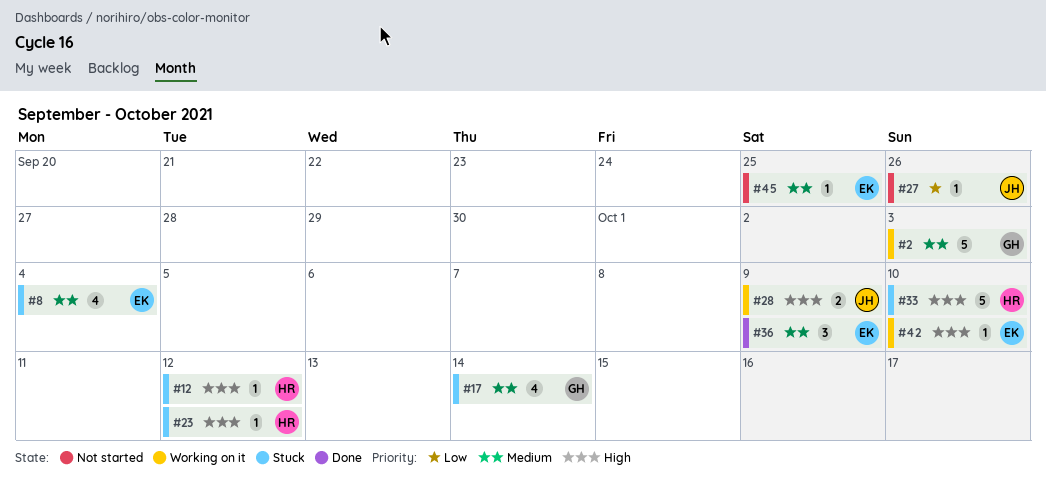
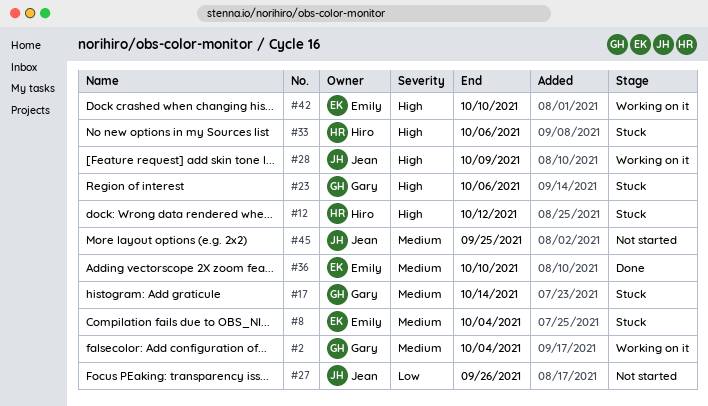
#2, due: Oct 3 -> Oct 4
#23, owner: Hiro -> Gary
#23, due: Oct 12 -> Oct 6
#33, due: Oct 10 -> Oct 6
#36, due: Oct 9 -> Oct 10
#45, owner: Emily -> Jean

